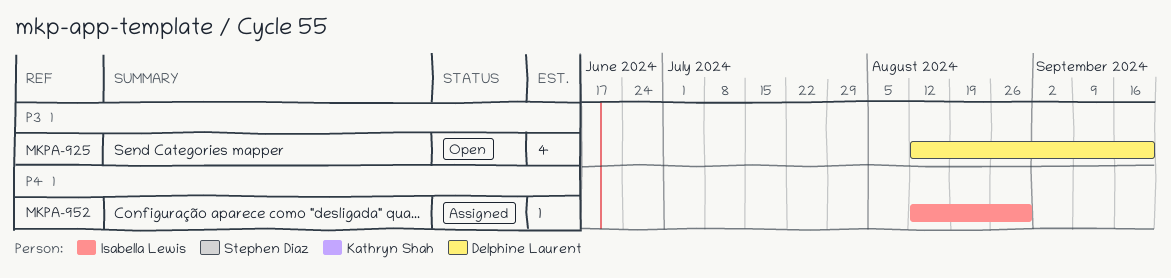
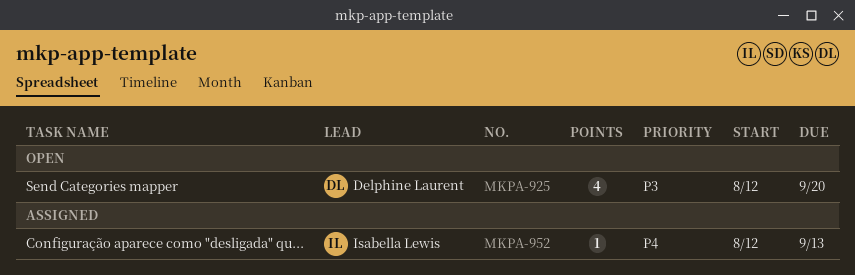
MKPA-952, due: Aug 30 -> Sep 13

